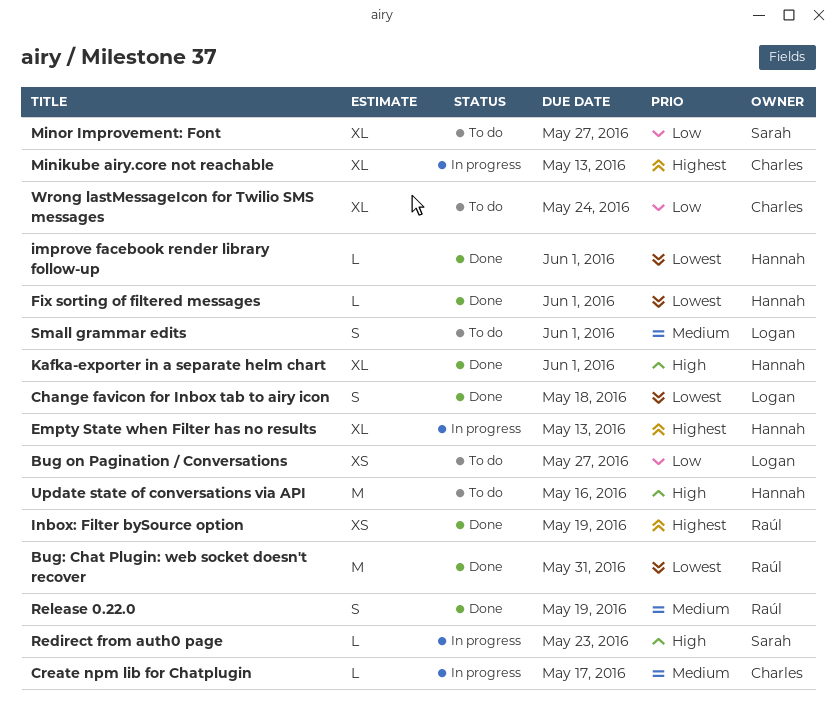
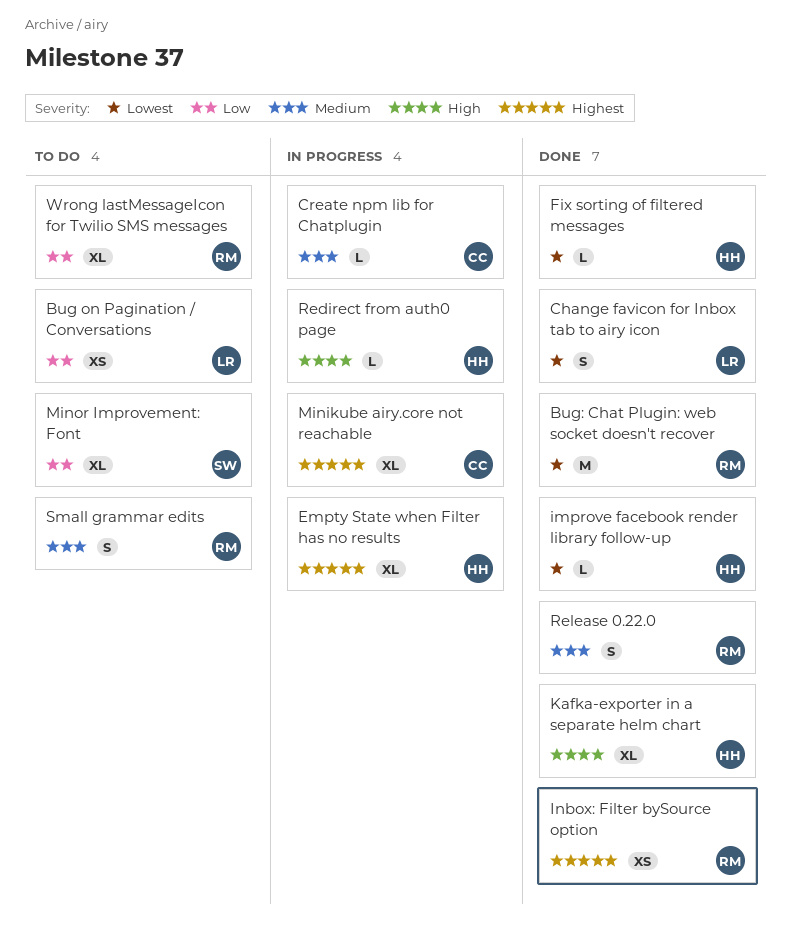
Redirect from auth0 page, owner: Sarah -> Hannah
Small grammar edits, owner: Logan -> Raúl
Update state of conversations via API: present -> none
Wrong lastMessageIcon for Twilio SMS messages, owner: Charles -> Raúl

